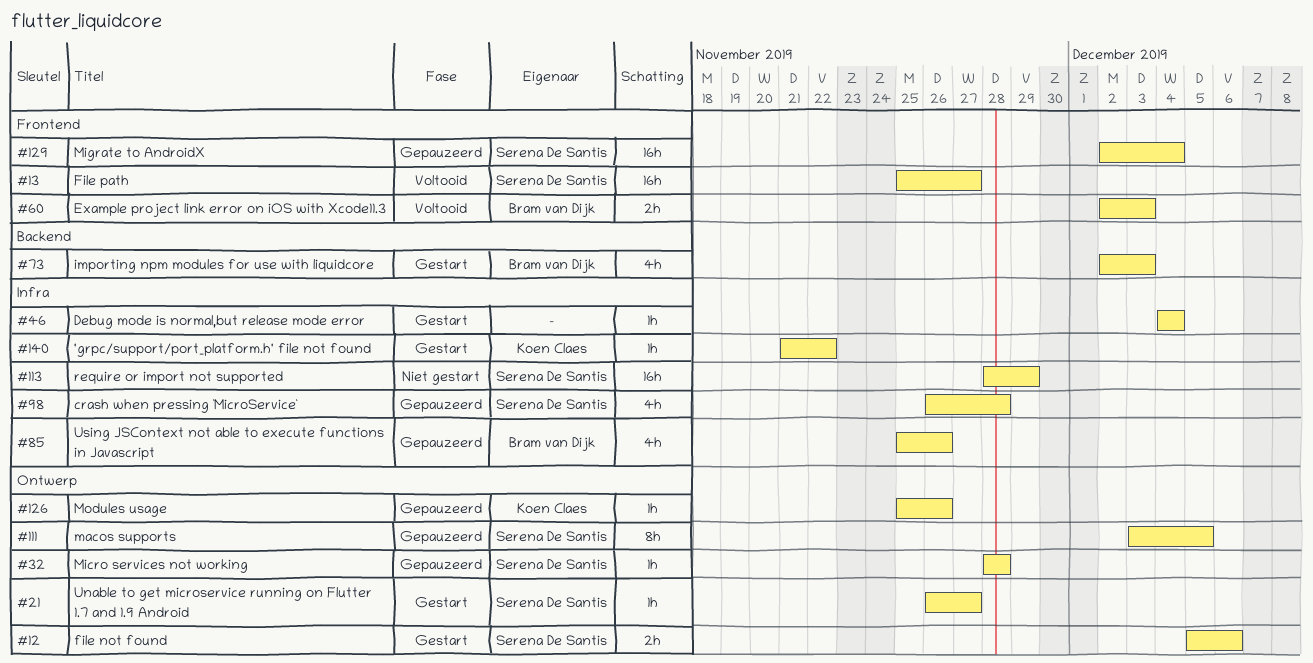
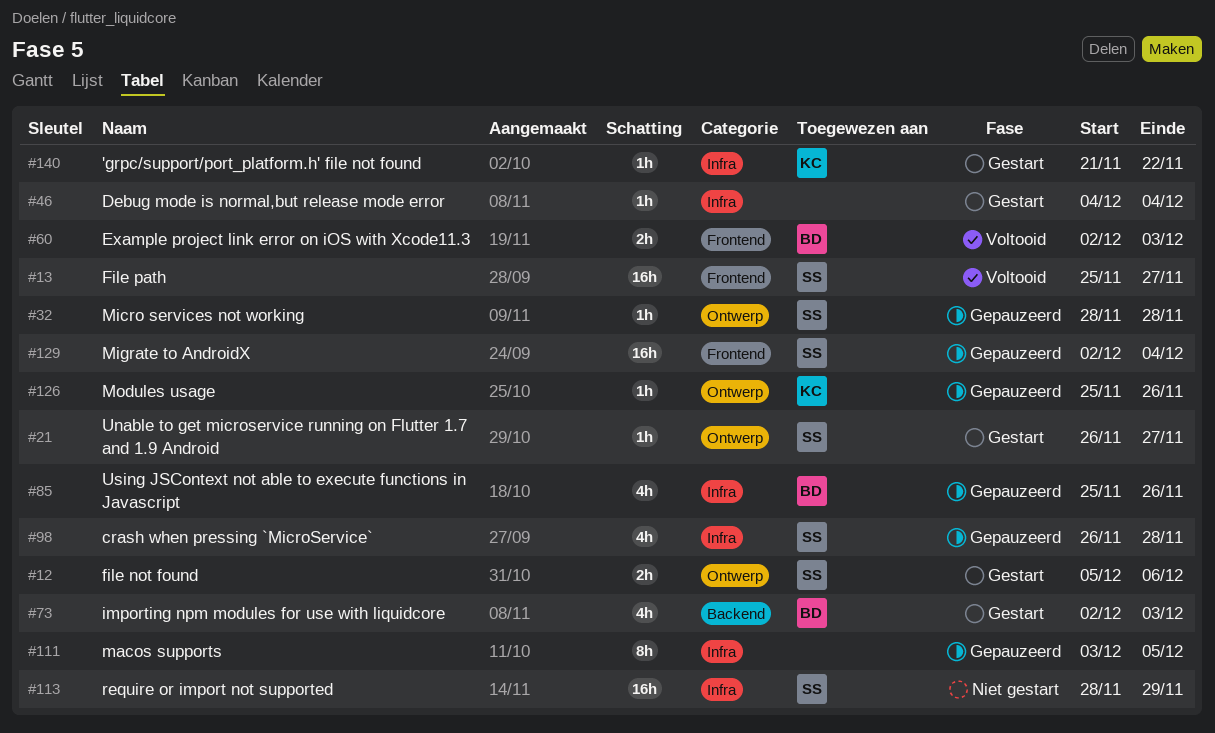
#111, owner: Serena De Santis -> none
#111, label: Ontwerp -> Infra

